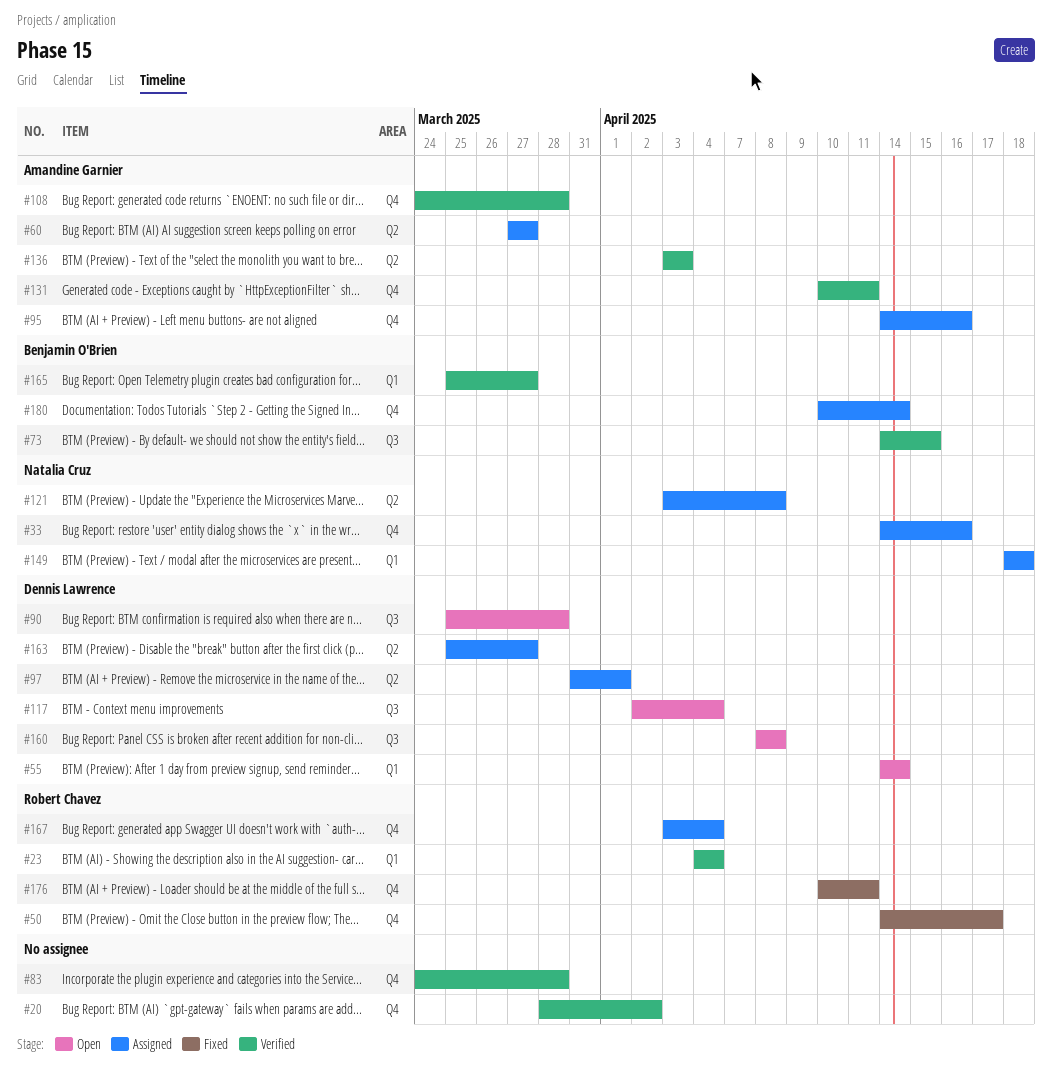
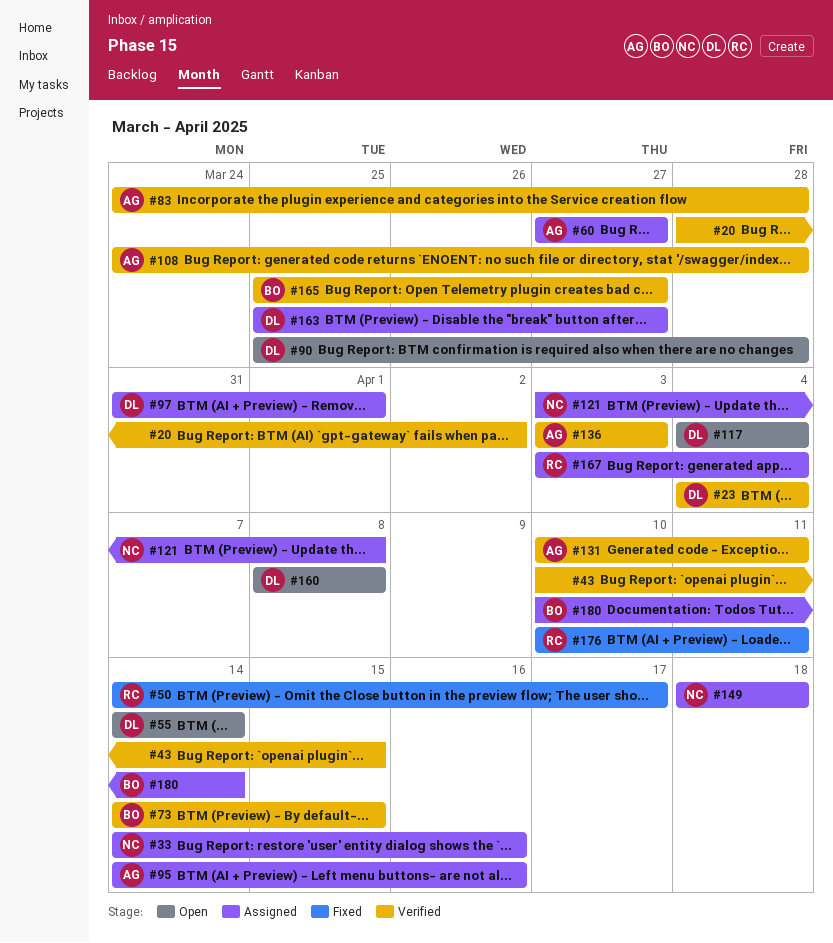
#23, owner: Robert Chavez -> Dennis Lawrence
#43: none -> present
#83, owner: none -> Amandine Garnier
#117, start: Apr 2 -> Apr 4

